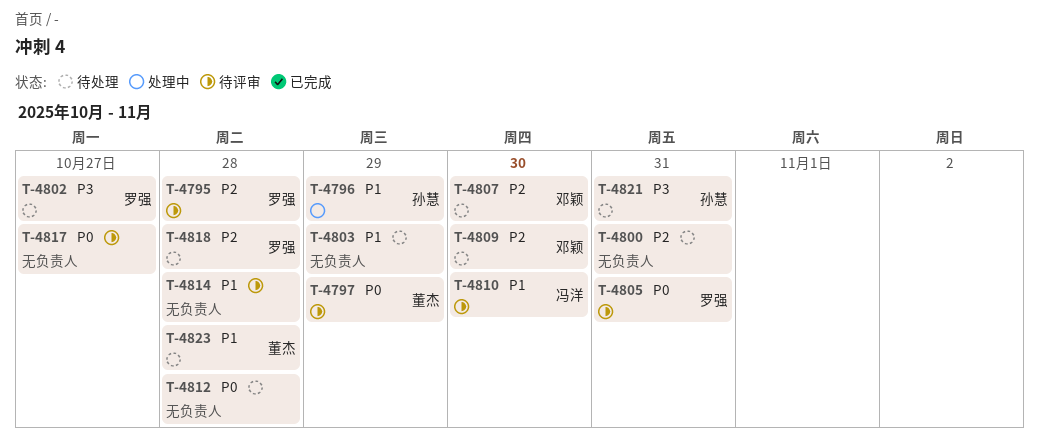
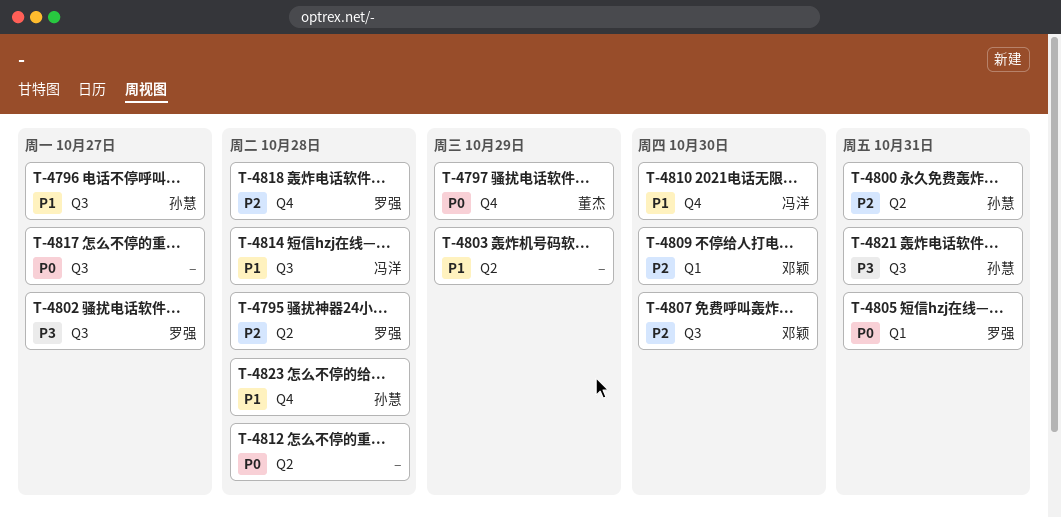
T-4796, due: Oct 29 -> Oct 27
T-4800, owner: none -> 孙慧
T-4814, owner: none -> 冯洋
T-4823, owner: 董杰 -> 孙慧

